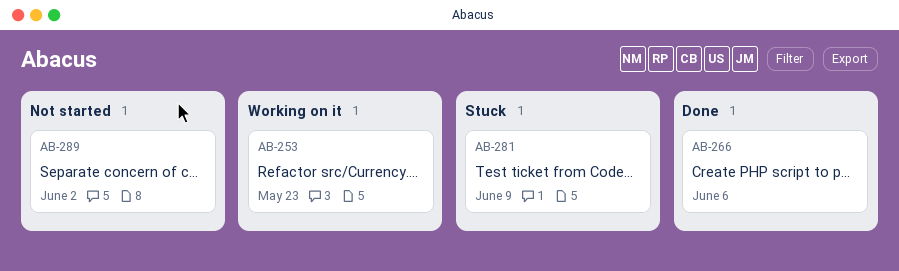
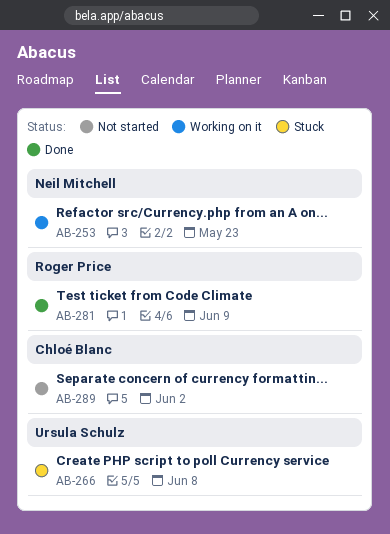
AB-266, status: Done -> Stuck
AB-266, due: Jun 6 -> Jun 8
AB-281, status: Stuck -> Done

